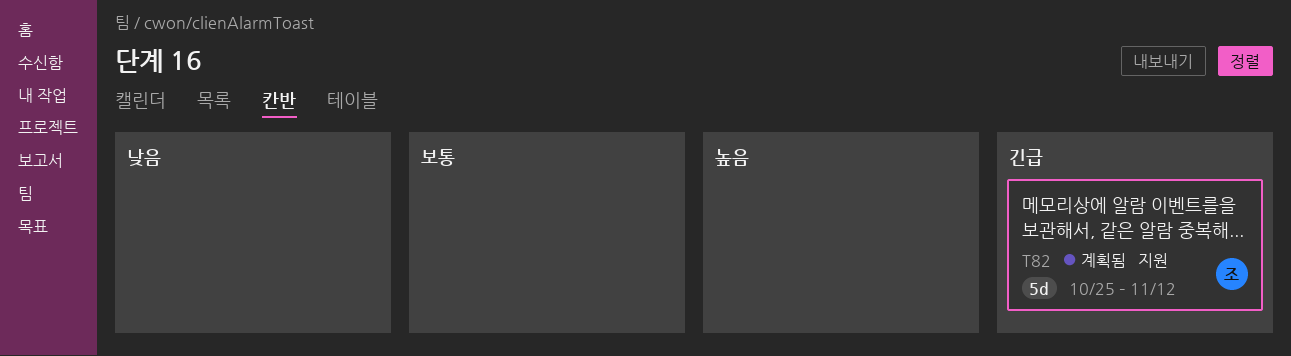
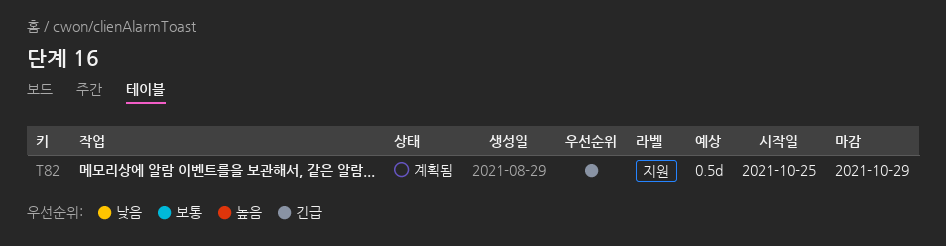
T82, estimate: 5d -> 0.5d
T82, due: Nov 12 -> Oct 29

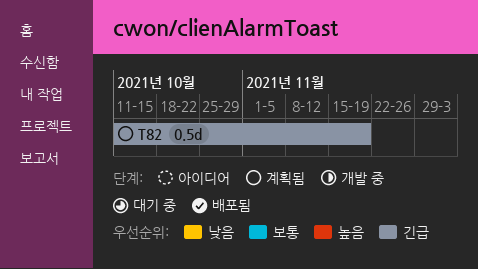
T82, start: Oct 25 -> Oct 11
T82, due: Oct 29 -> Nov 19

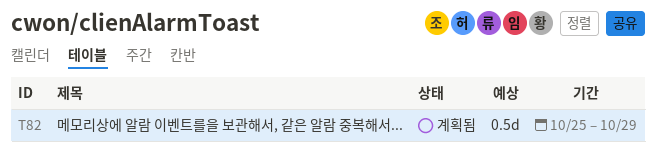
T82, start: Oct 11 -> Oct 25
T82, due: Nov 19 -> Oct 29

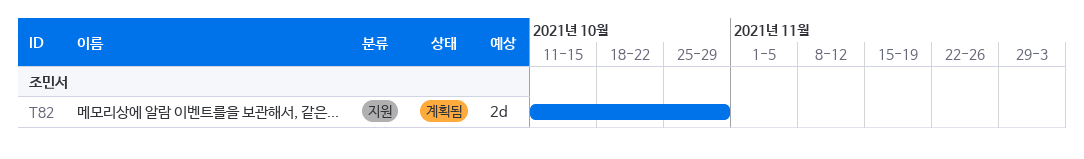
T82, estimate: 0.5d -> 2d
T82, start: Oct 25 -> Oct 11

